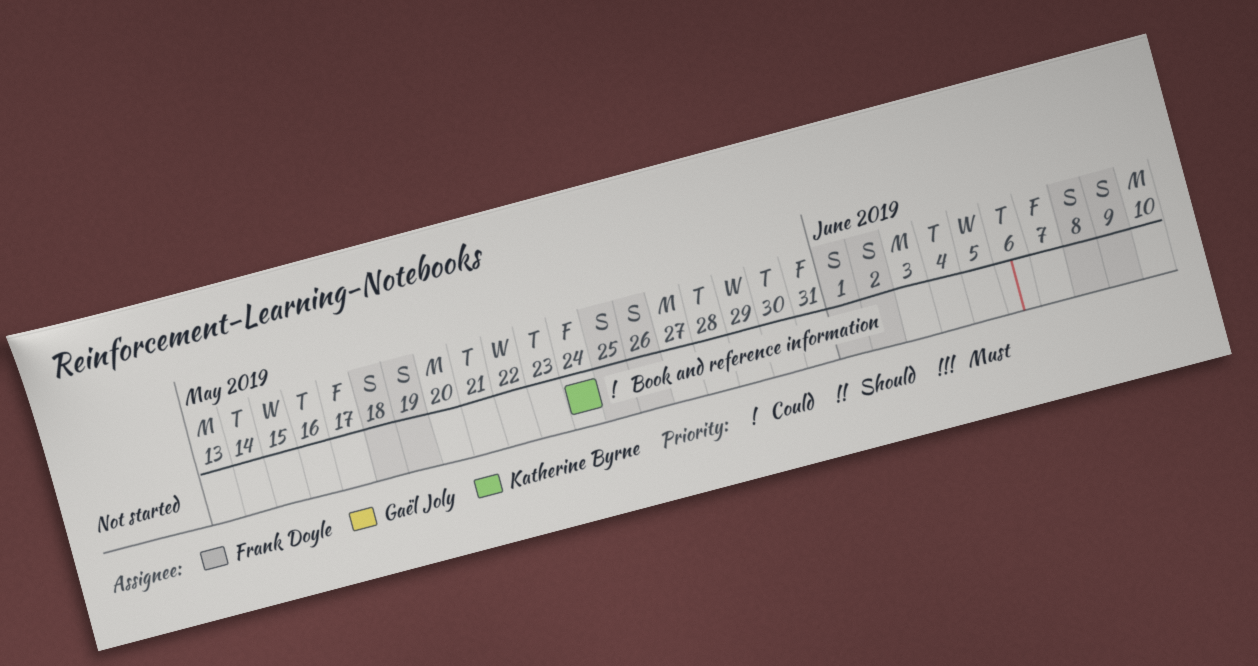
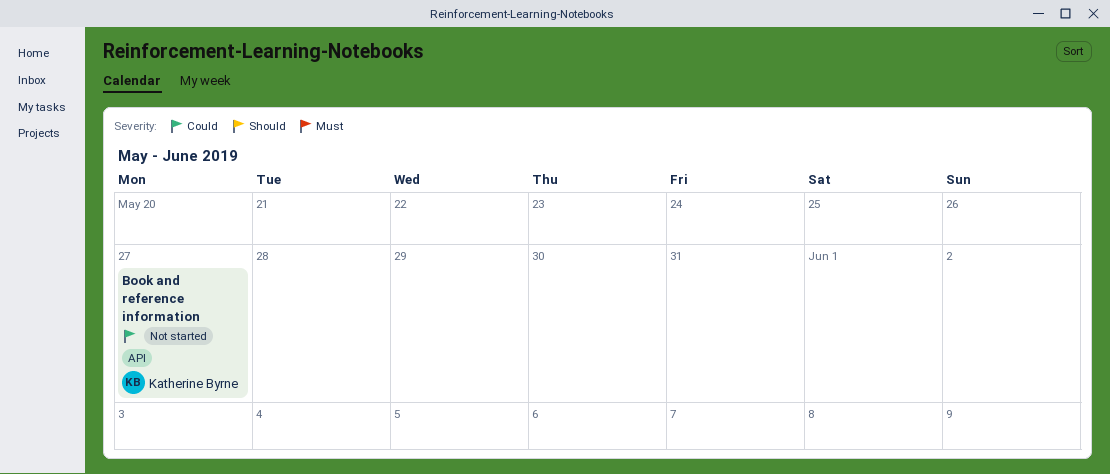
Book and reference information, due: May 24 -> May 27

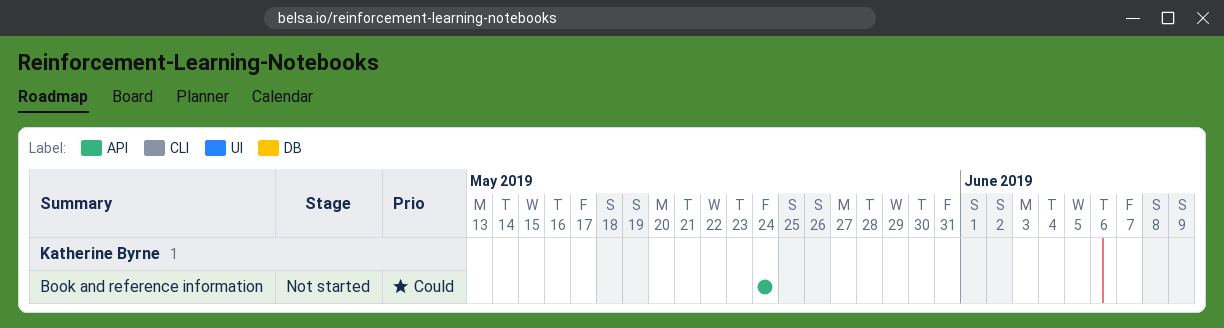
Book and reference information, due: May 27 -> May 24

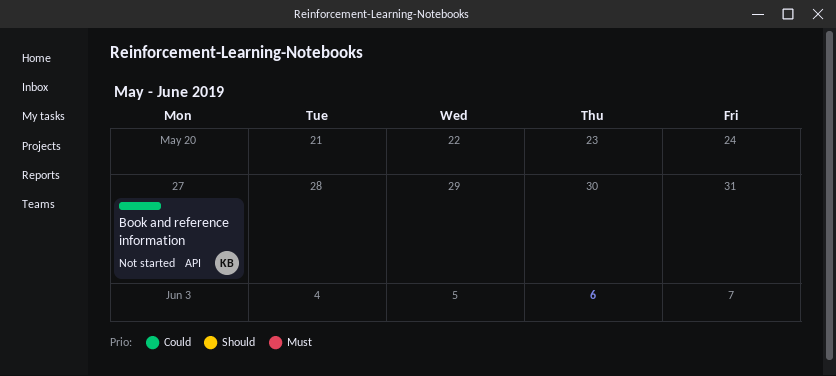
Book and reference information, due: May 24 -> May 27

